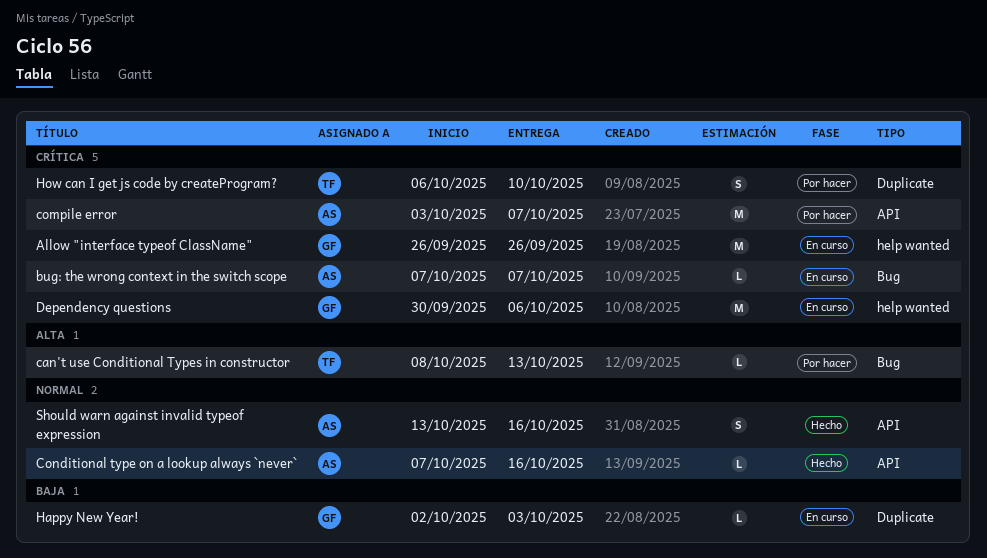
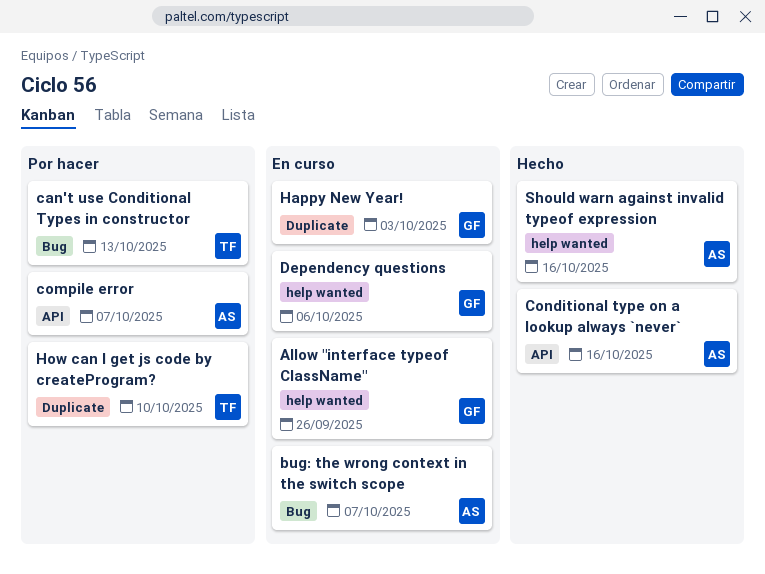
Should warn against invalid typeof expression, label: API -> help wanted

